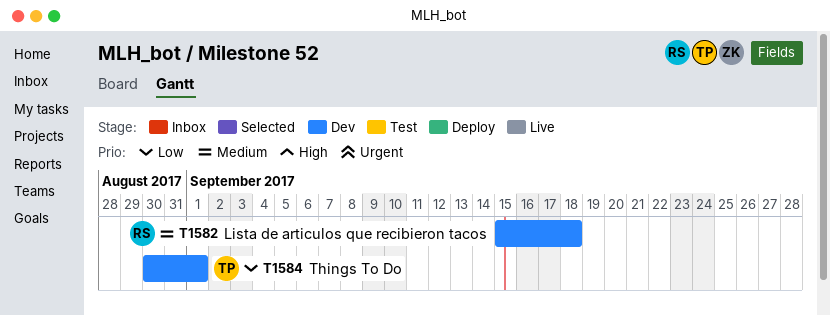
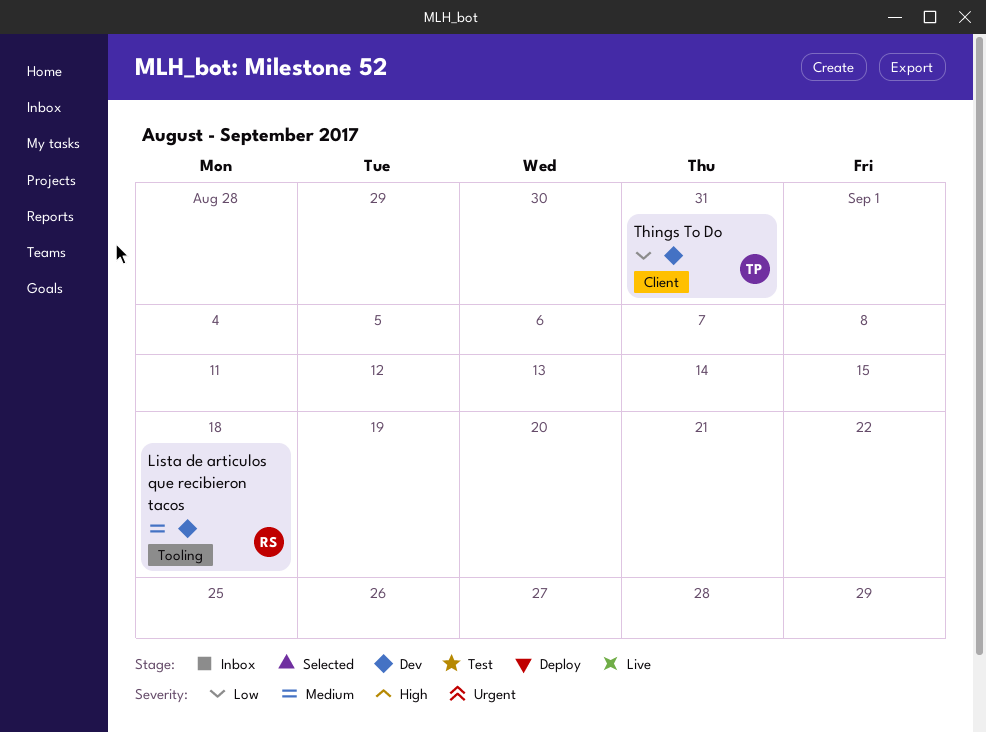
Things To Do, due: Sep 1 -> Aug 31

